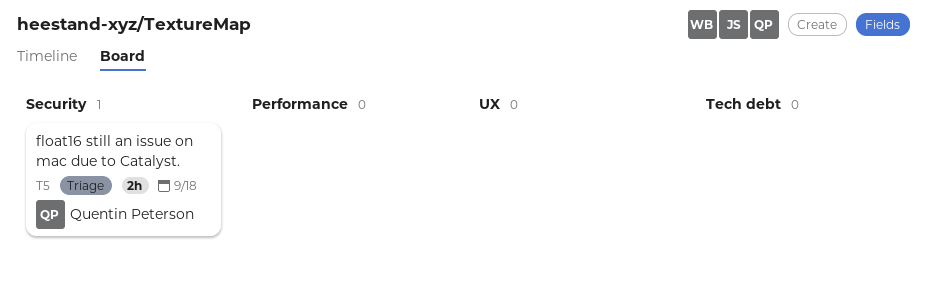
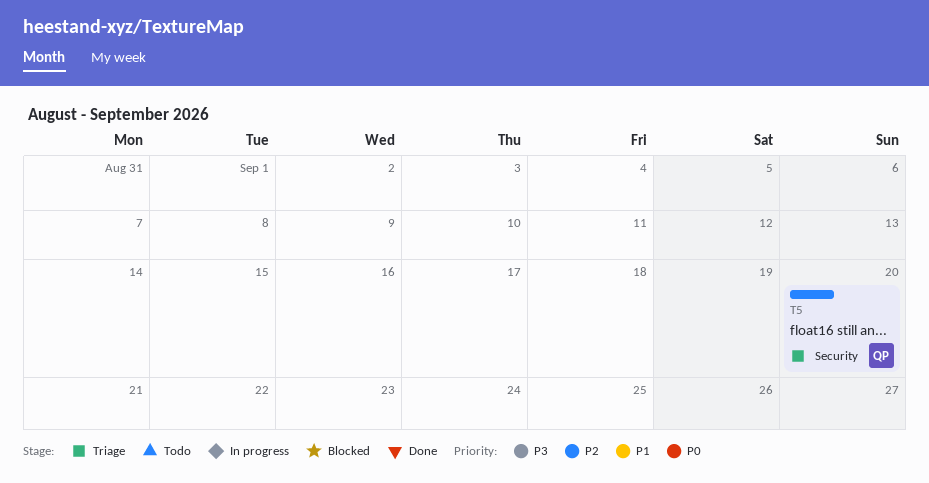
T5, due: Sep 18 -> Sep 20

